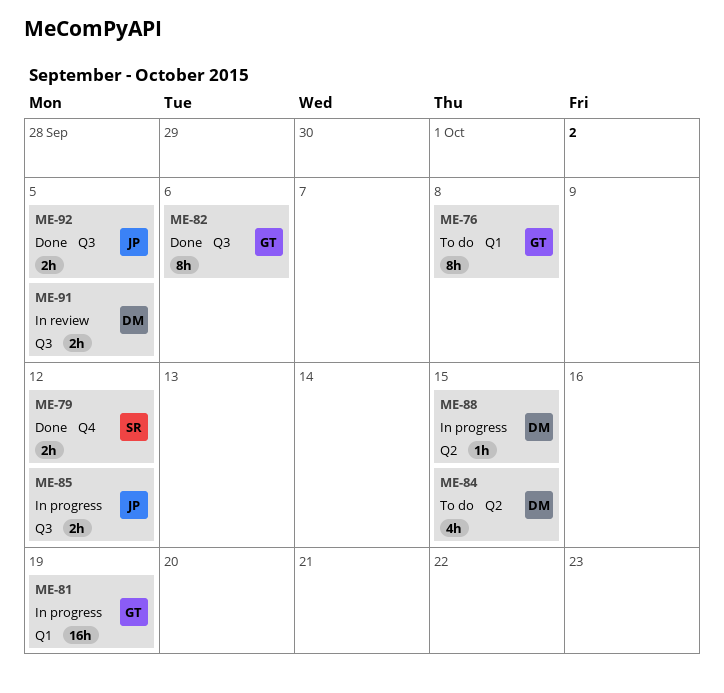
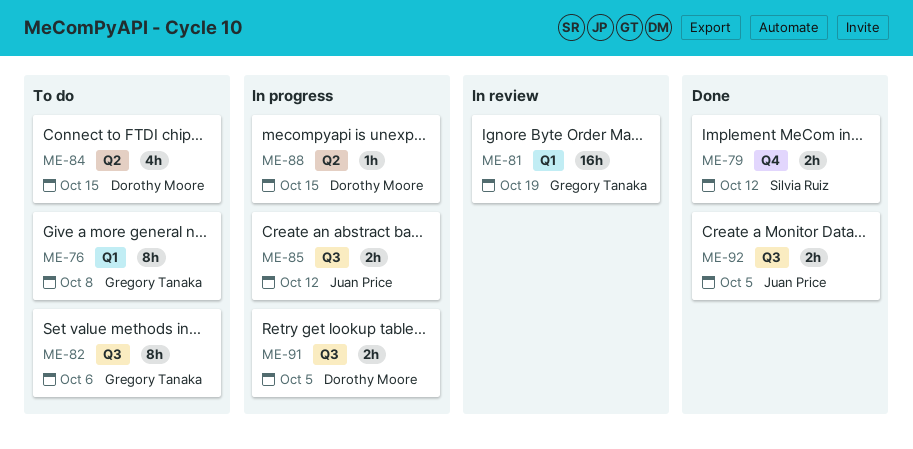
ME-81, status: In progress -> In review
ME-82, status: Done -> To do
ME-91, status: In review -> In progress

